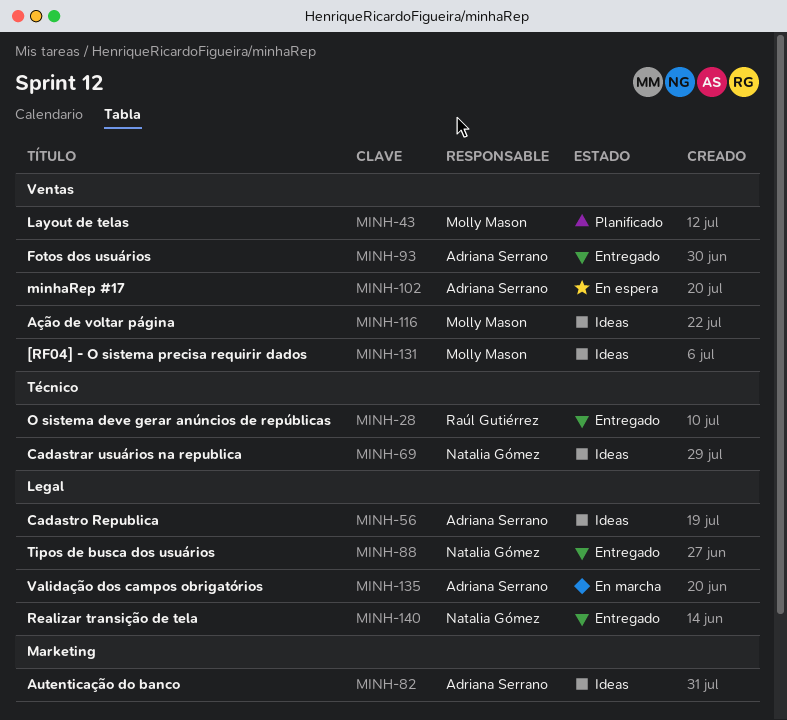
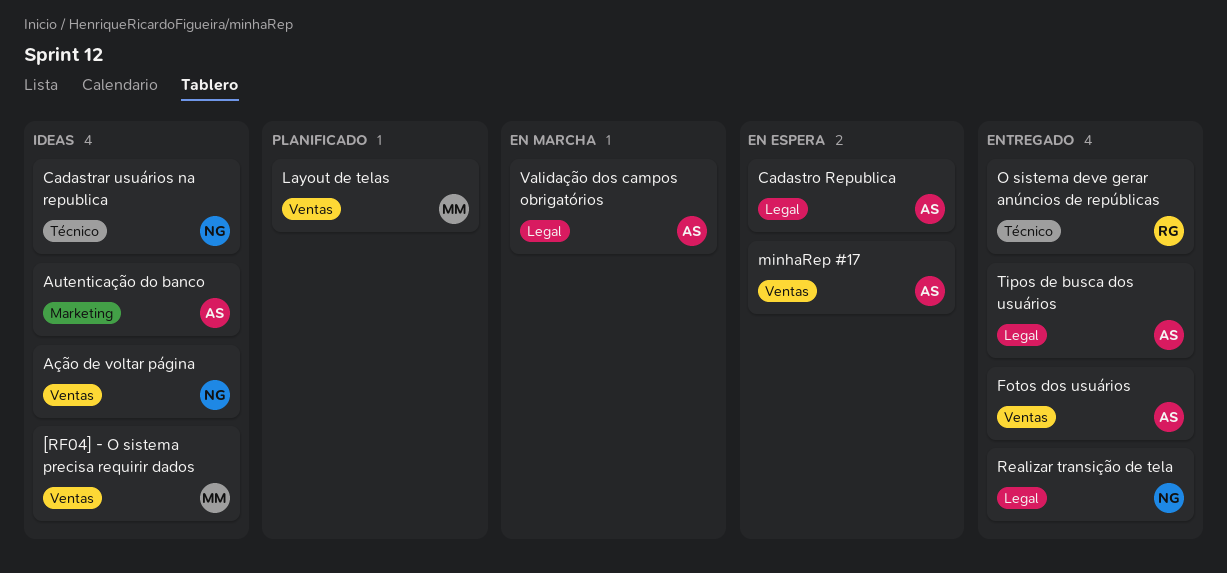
Ação de voltar página, owner: Molly Mason -> Natalia Gómez
Cadastro Republica, status: Ideas -> En espera
Tipos de busca dos usuários, owner: Natalia Gómez -> Adriana Serrano

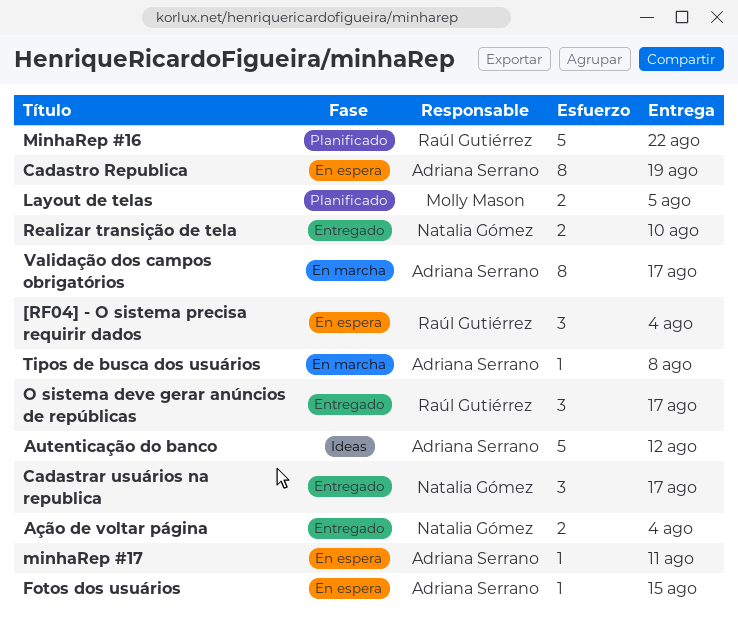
[RF04] - O sistema precisa requirir dados, status: Ideas -> En espera
[RF04] - O sistema precisa requirir dados, owner: Molly Mason -> Raúl Gutiérrez
Ação de voltar página, status: Ideas -> Entregado
Cadastrar usuários na republica, status: Ideas -> Entregado
Fotos dos usuários, status: Entregado -> En espera
MinhaRep #16: none -> present
Tipos de busca dos usuários, status: Entregado -> En marcha

